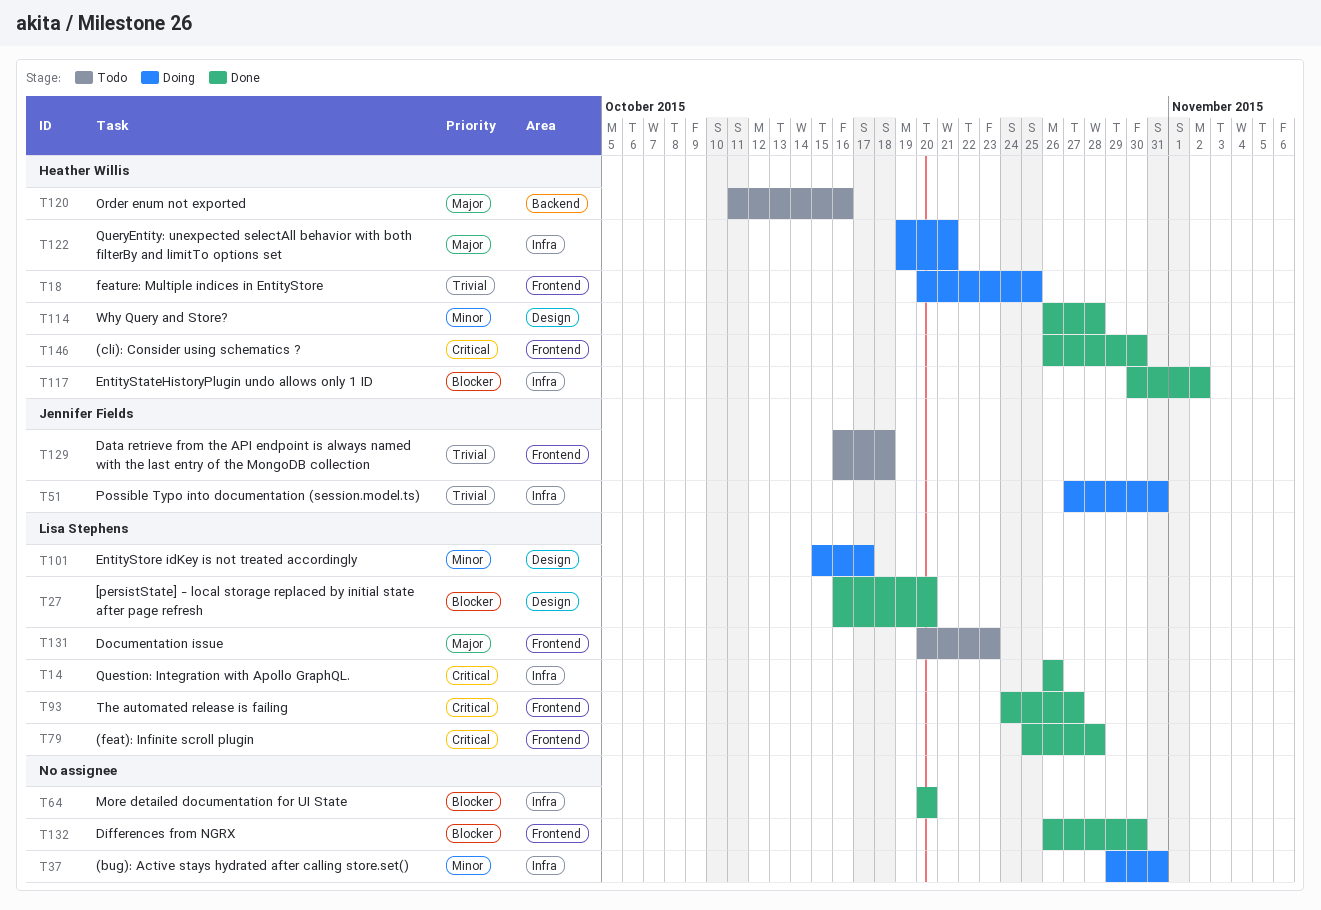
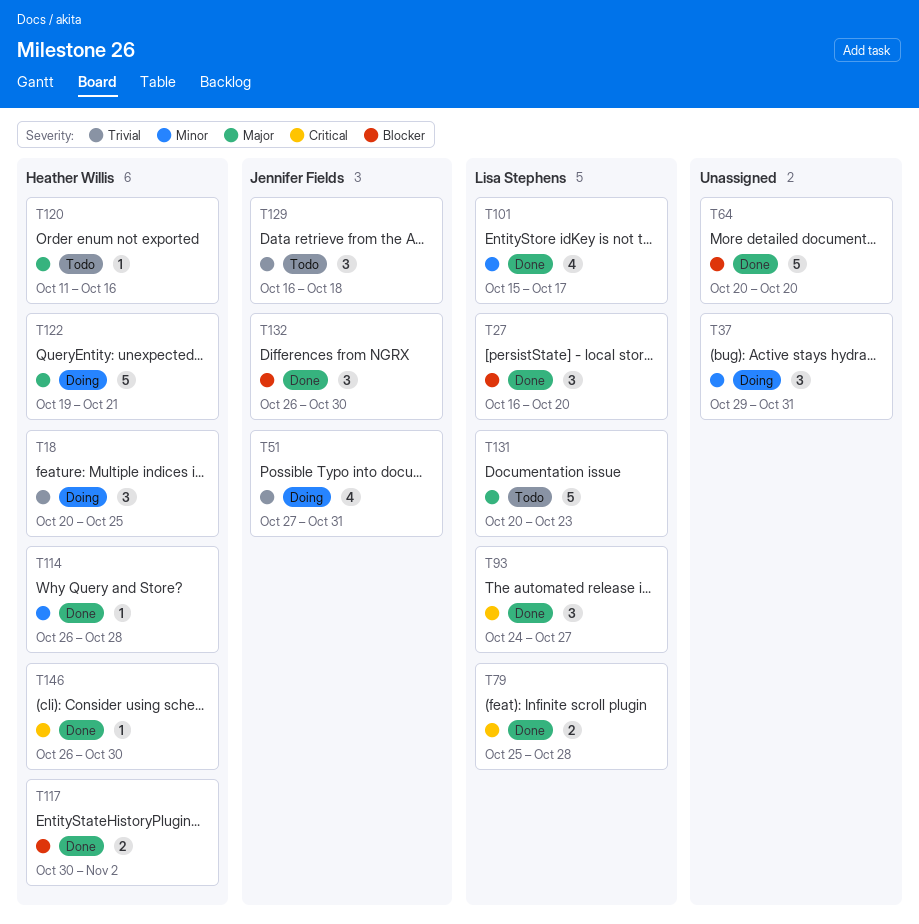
T14: present -> none
T101, status: Doing -> Done
T132, owner: none -> Jennifer Fields

